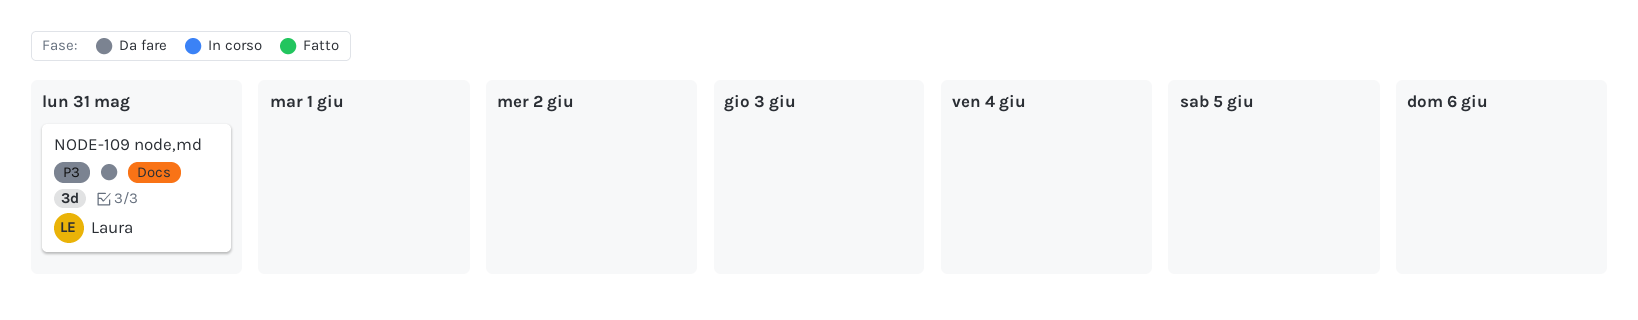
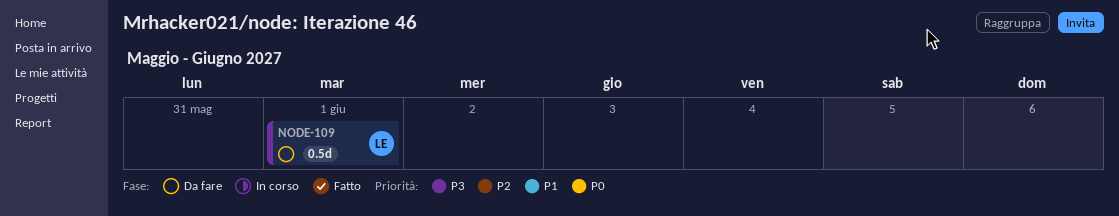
NODE-109, estimate: 3d -> 0.5d
NODE-109, due: May 31 -> Jun 1

